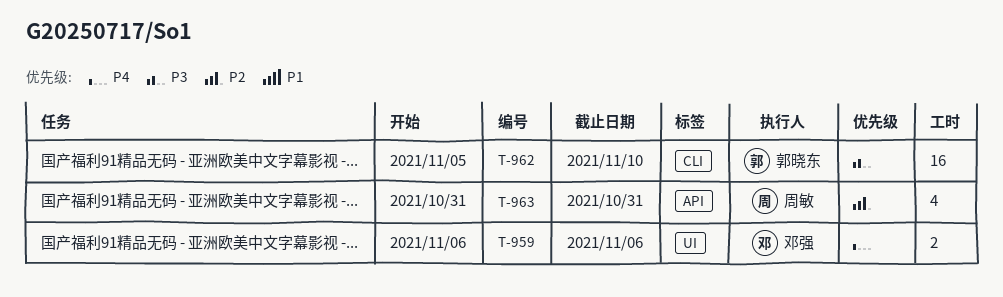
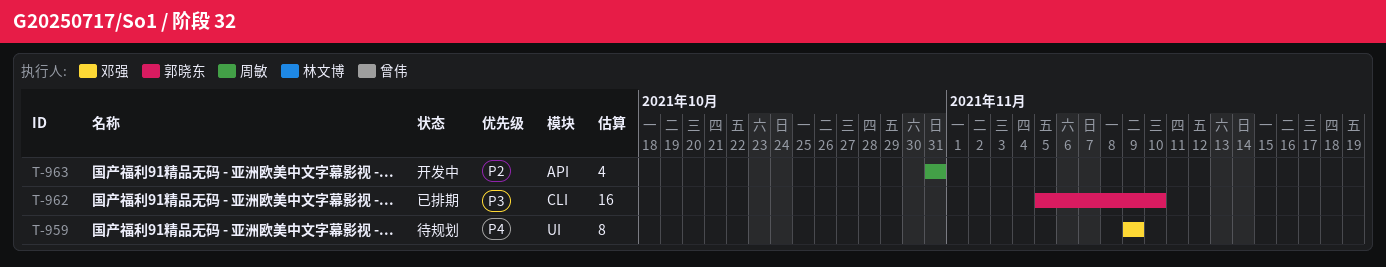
T-959, estimate: 2 -> 8
T-959, start: Nov 6 -> Nov 9
T-959, due: Nov 6 -> Nov 9

